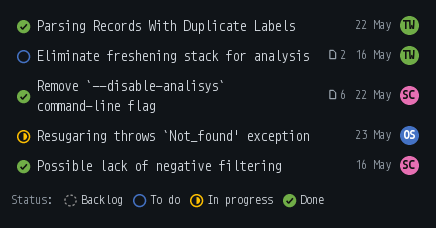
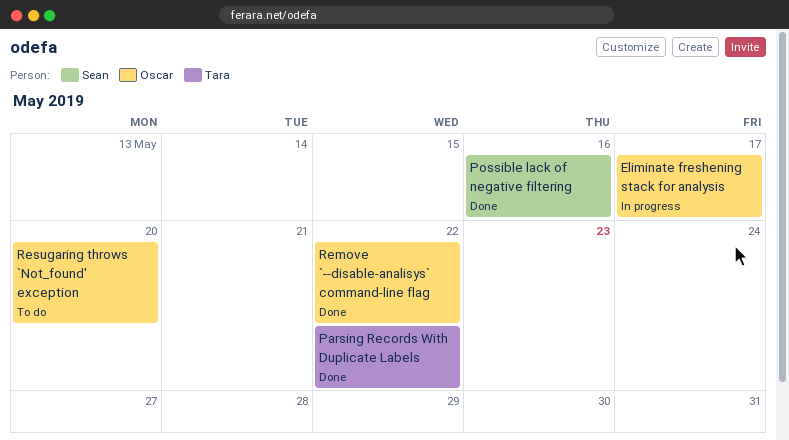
Eliminate freshening stack for analysis, status: To do -> In progress
Eliminate freshening stack for analysis, owner: Tara -> Oscar
Eliminate freshening stack for analysis, due: May 16 -> May 17
Remove `--disable-analisys` command-line flag, owner: Sean -> Oscar
Resugaring throws `Not_found' exception, status: In progress -> To do
Resugaring throws `Not_found' exception, due: May 23 -> May 20

